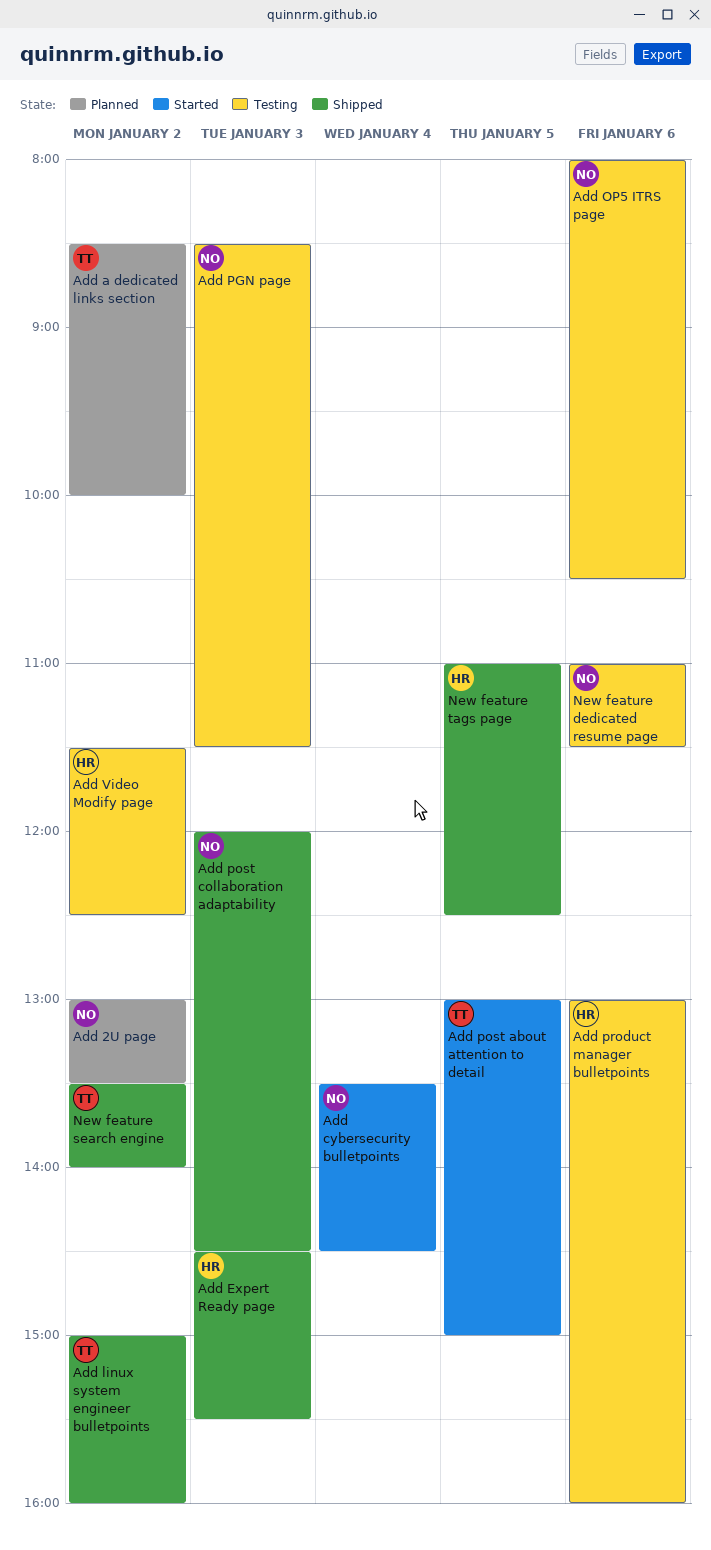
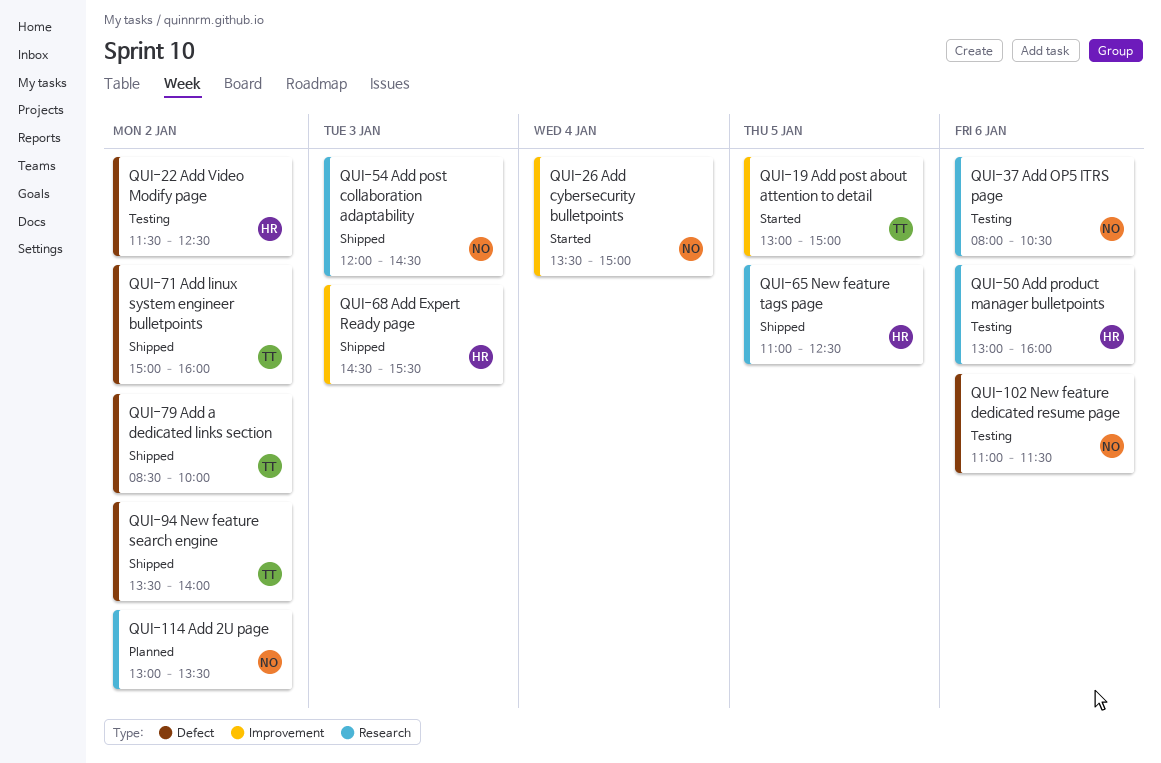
Add a dedicated links section, status: Planned -> Shipped
Add cybersecurity bulletpoints, ends: 14:30 -> 15:00
Add PGN page: present -> none

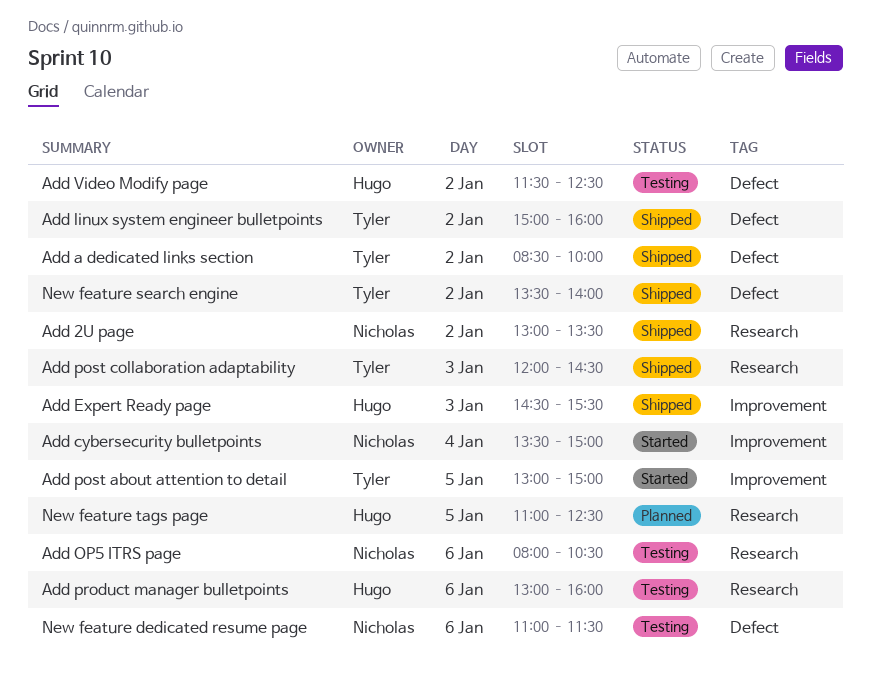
Add 2U page, status: Planned -> Shipped
Add post collaboration adaptability, owner: Nicholas -> Tyler
New feature tags page, status: Shipped -> Planned

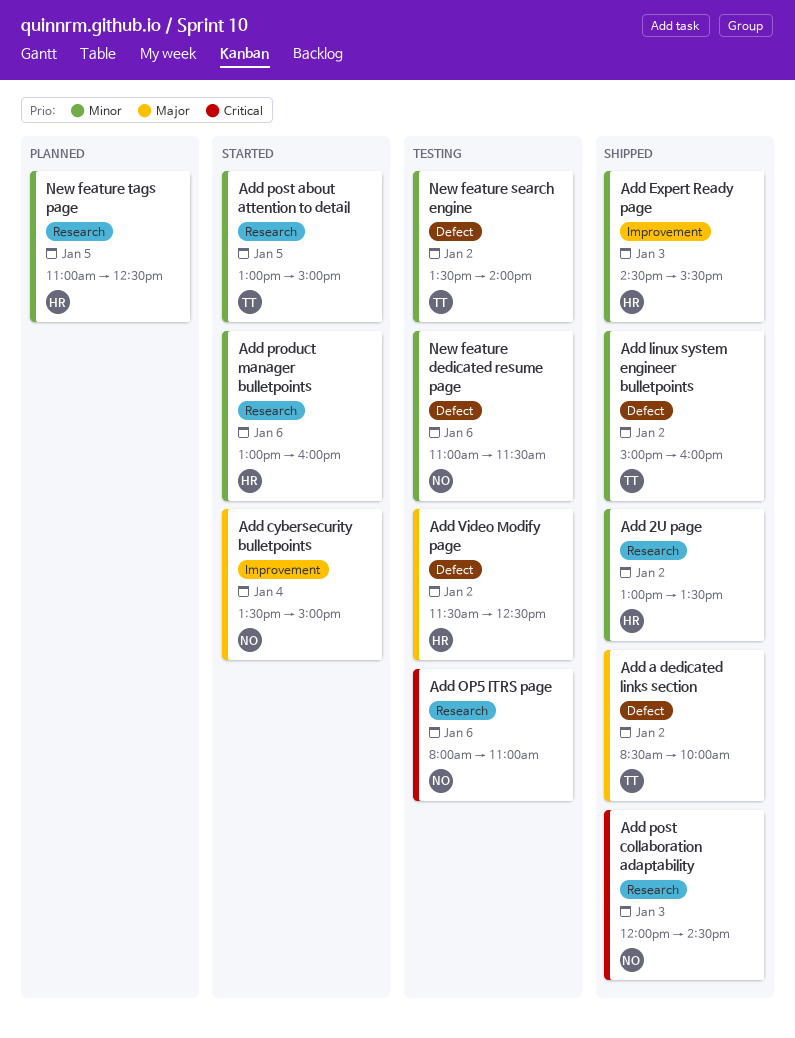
Add 2U page, owner: Nicholas -> Hugo
Add OP5 ITRS page, ends: 10:30 -> 11:00
Add post about attention to detail, label: Improvement -> Research
Add post collaboration adaptability, owner: Tyler -> Nicholas
Add product manager bulletpoints, status: Testing -> Started
New feature search engine, status: Shipped -> Testing

